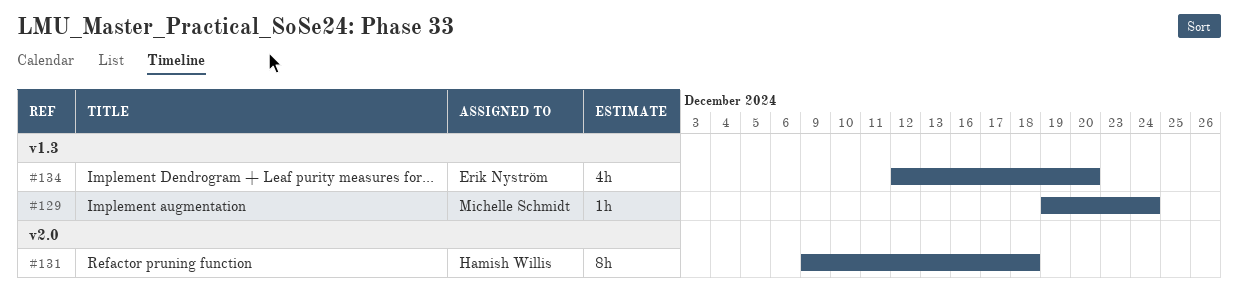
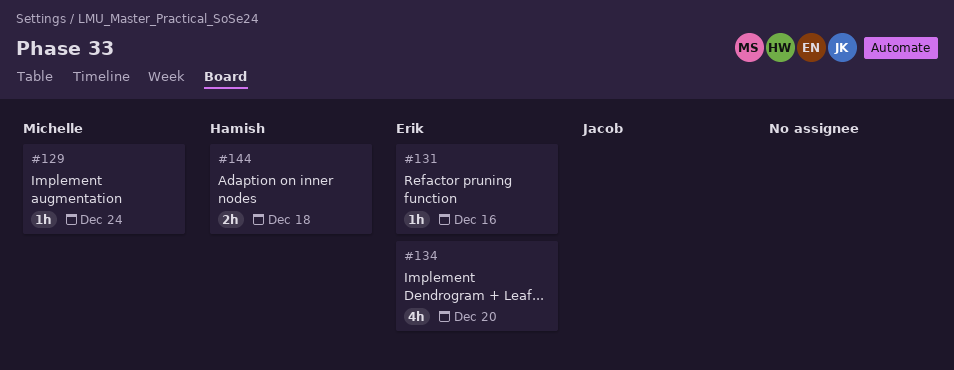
#131, owner: Hamish Willis -> Erik Nyström
#131, estimate: 8h -> 1h
#131, due: Dec 18 -> Dec 16
#144: none -> present

